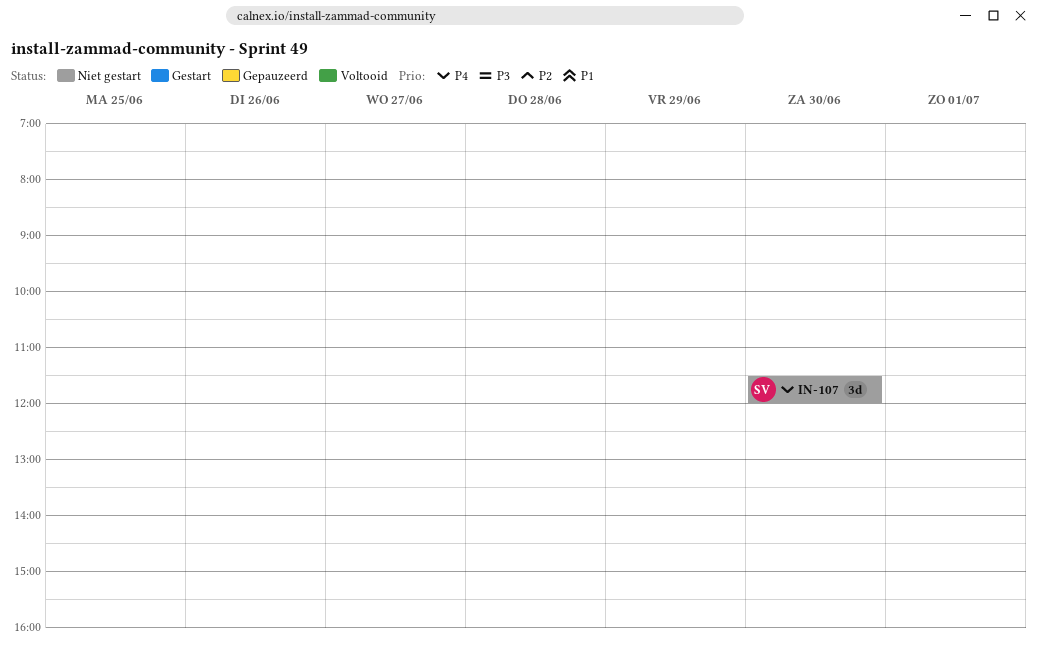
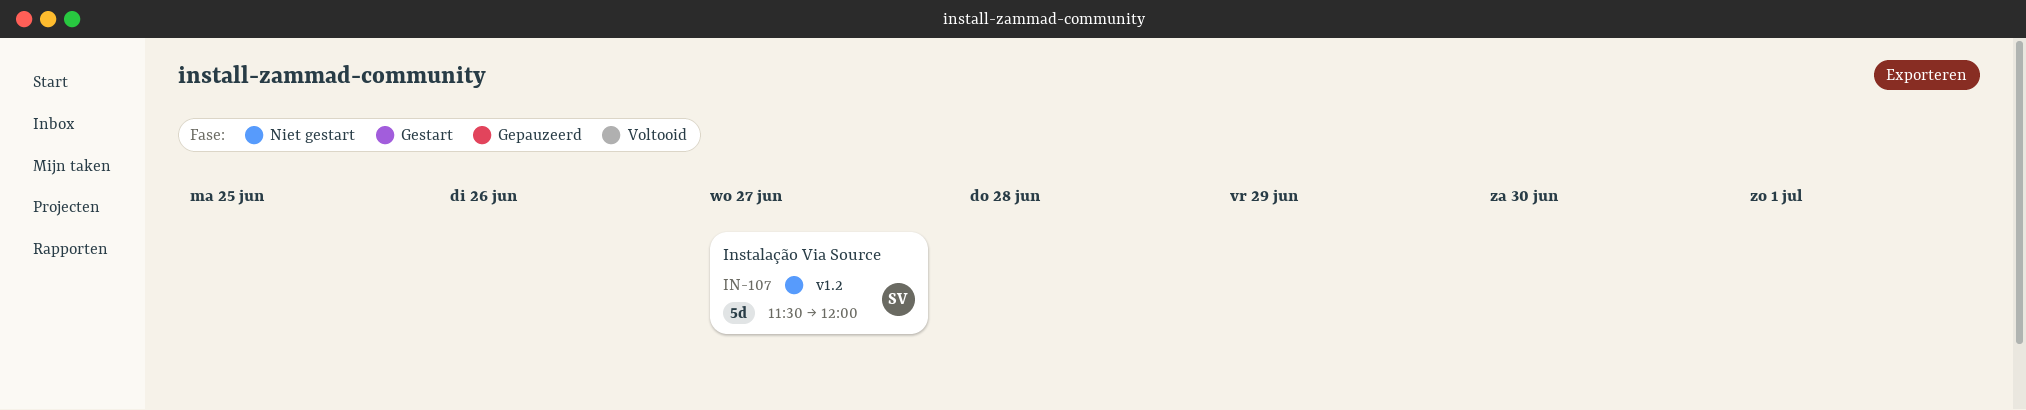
IN-107, estimate: 3d -> 5d
IN-107, day: Jun 30 -> Jun 27

